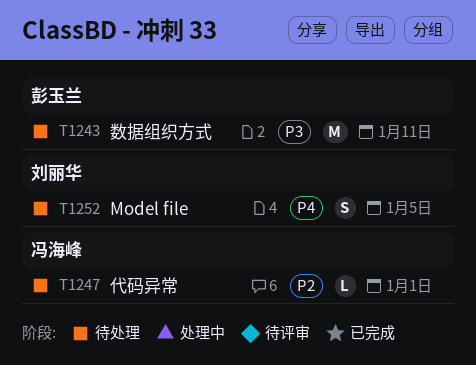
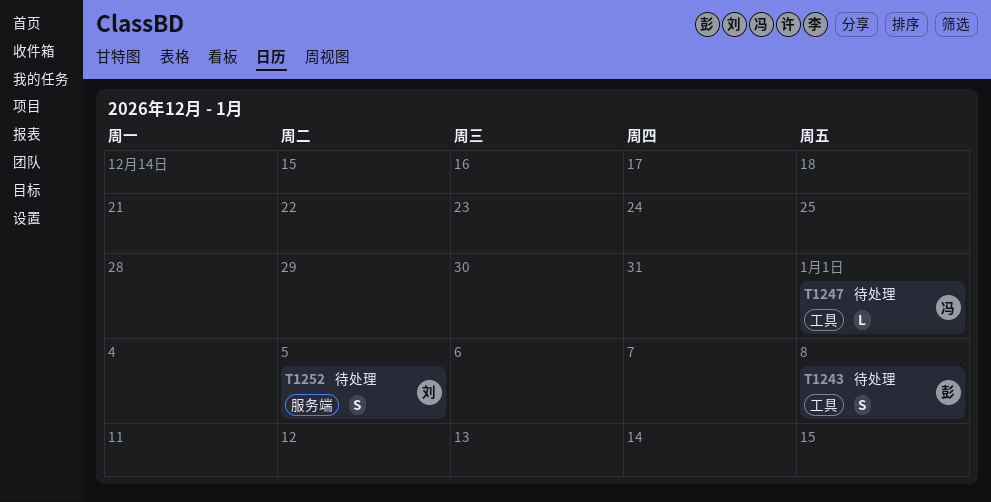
T1243, estimate: M -> S
T1243, due: Jan 11 -> Jan 8

